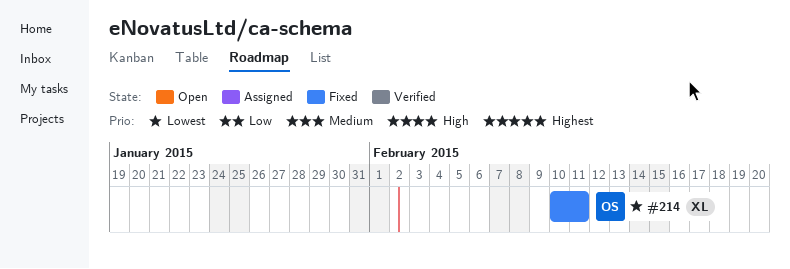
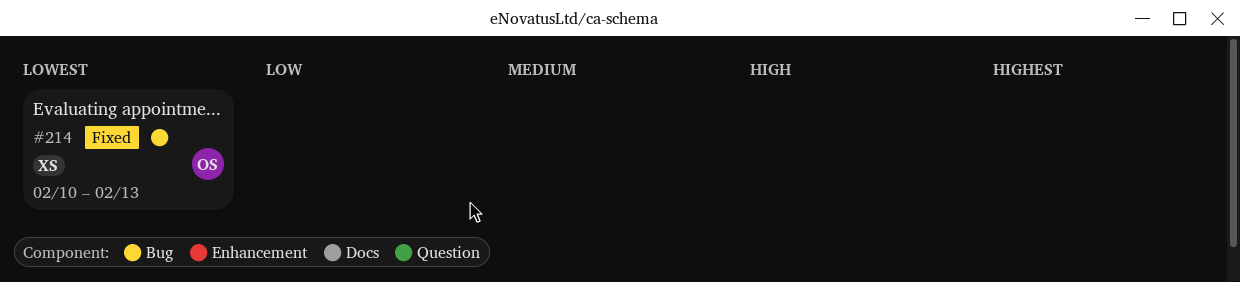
#214, estimate: XL -> XS
#214, due: Feb 11 -> Feb 13

